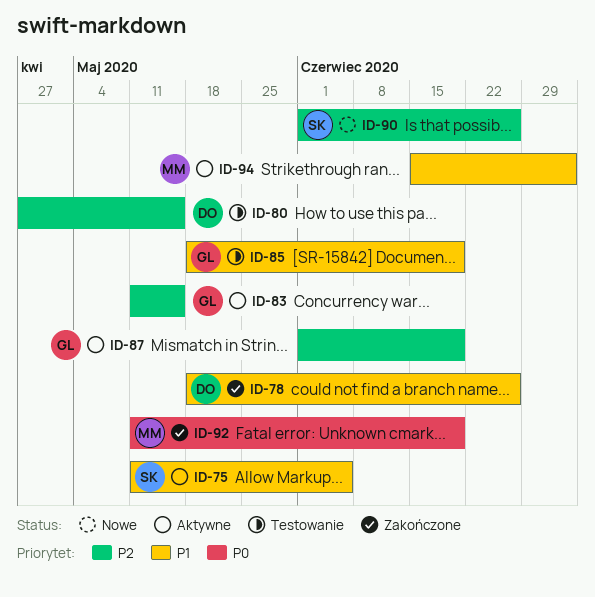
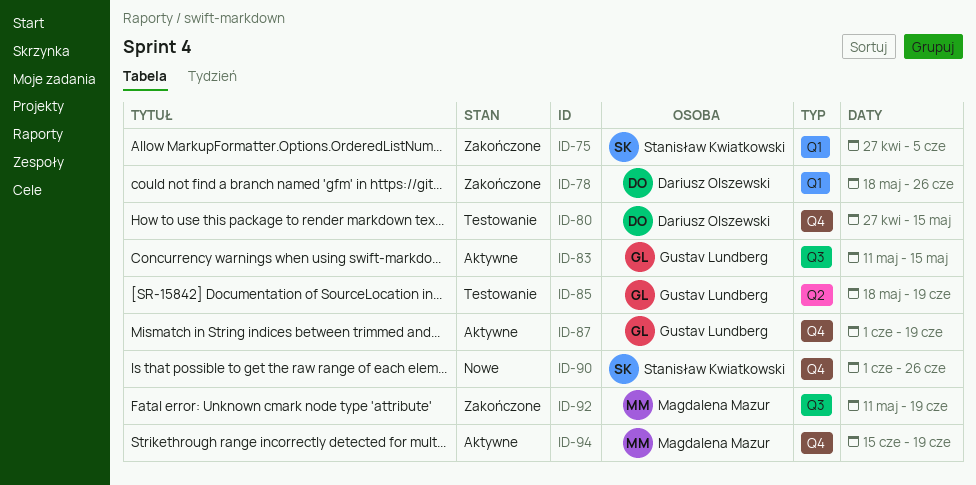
ID-75, status: Aktywne -> Zakończone
ID-75, start: May 11 -> Apr 27
ID-94, due: Jul 3 -> Jun 19

